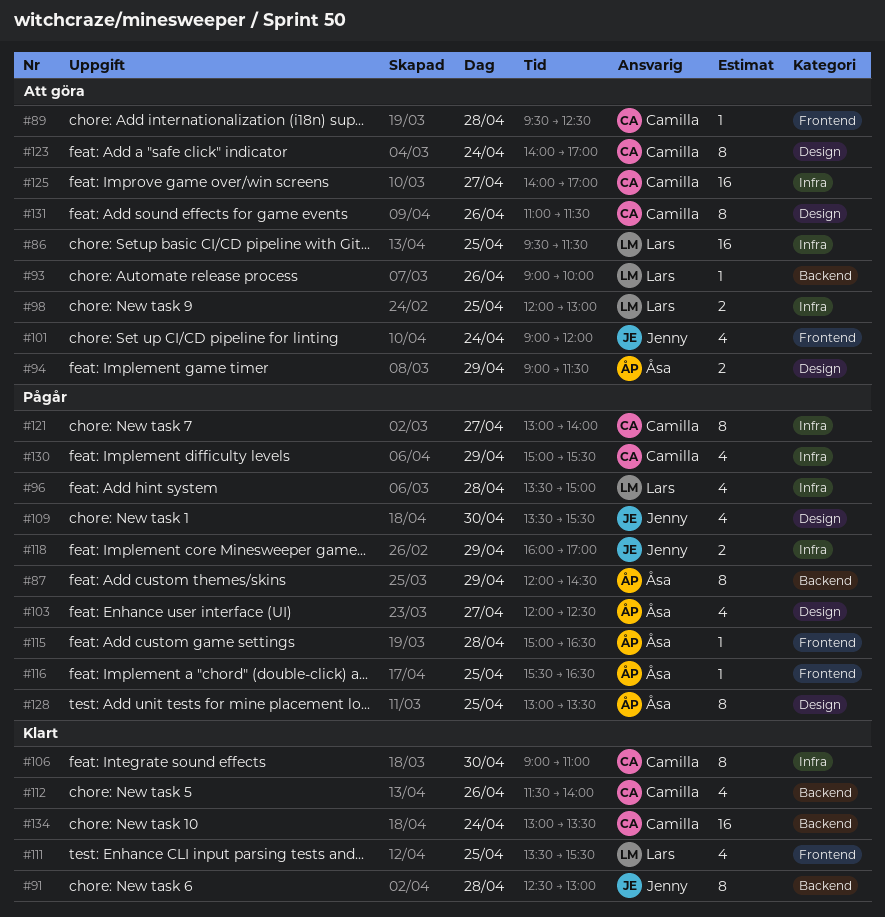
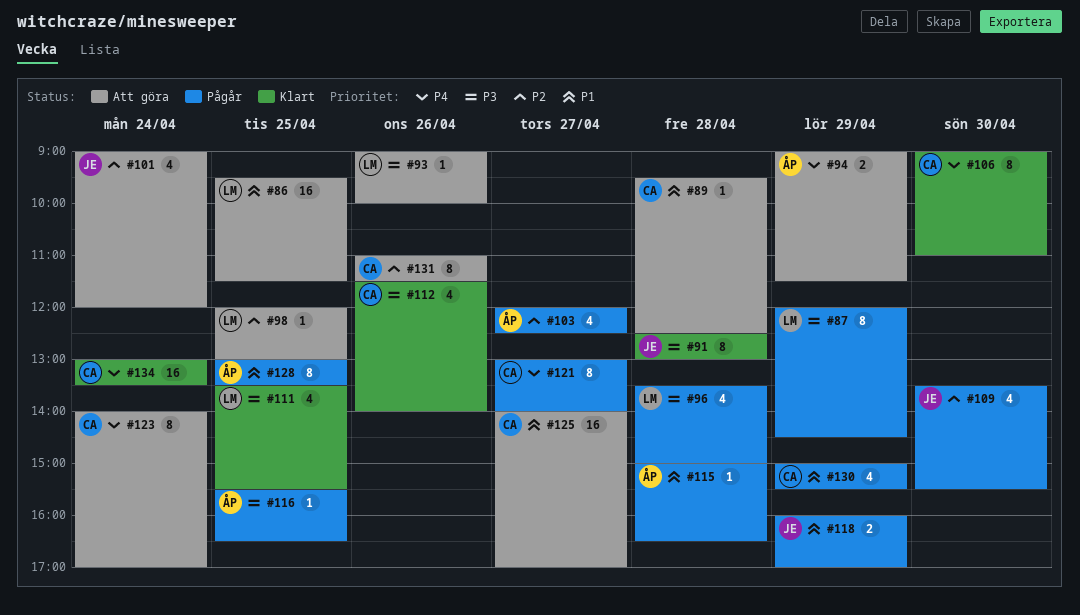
#87, owner: Åsa -> Lars
#98, estimate: 2 -> 1

